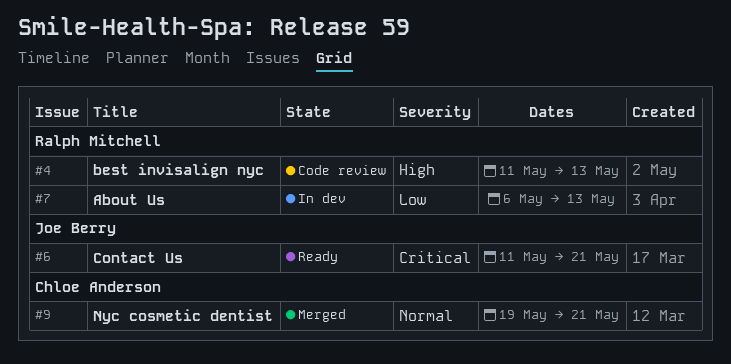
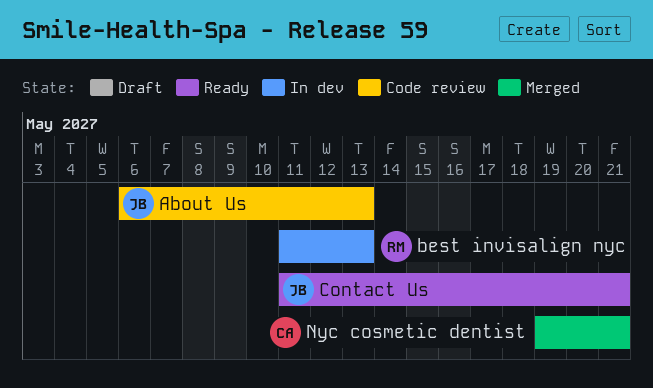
About Us, status: In dev -> Code review
About Us, owner: Ralph Mitchell -> Joe Berry
best invisalign nyc, status: Code review -> In dev

